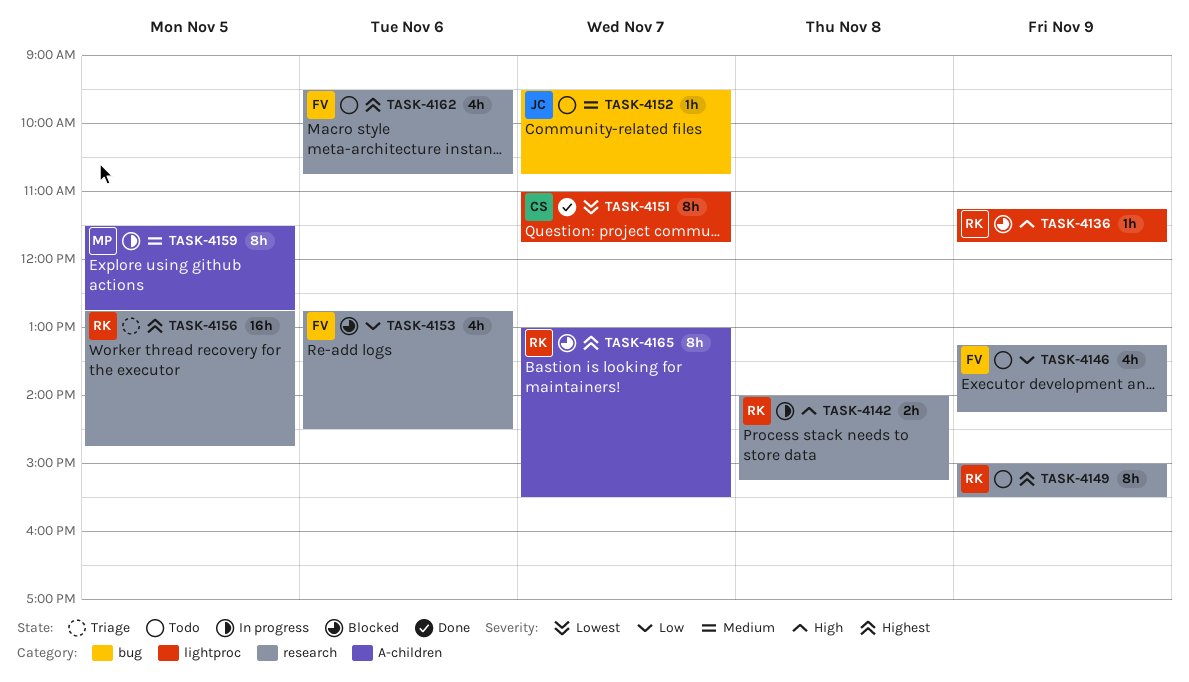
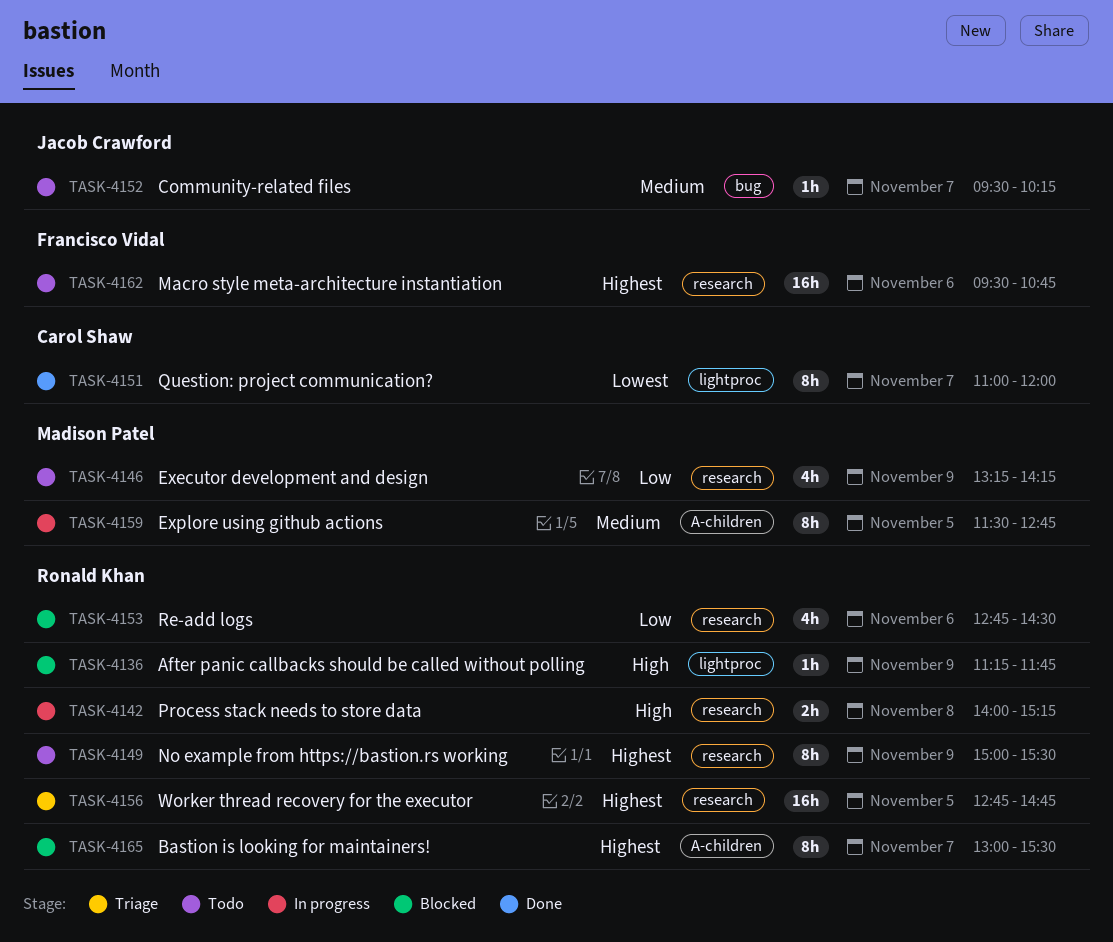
TASK-4146, owner: Francisco Vidal -> Madison Patel
TASK-4151, ends: 11:45 -> 12:00
TASK-4152, ends: 10:45 -> 10:15
TASK-4153, owner: Francisco Vidal -> Ronald Khan
TASK-4162, estimate: 4h -> 16h

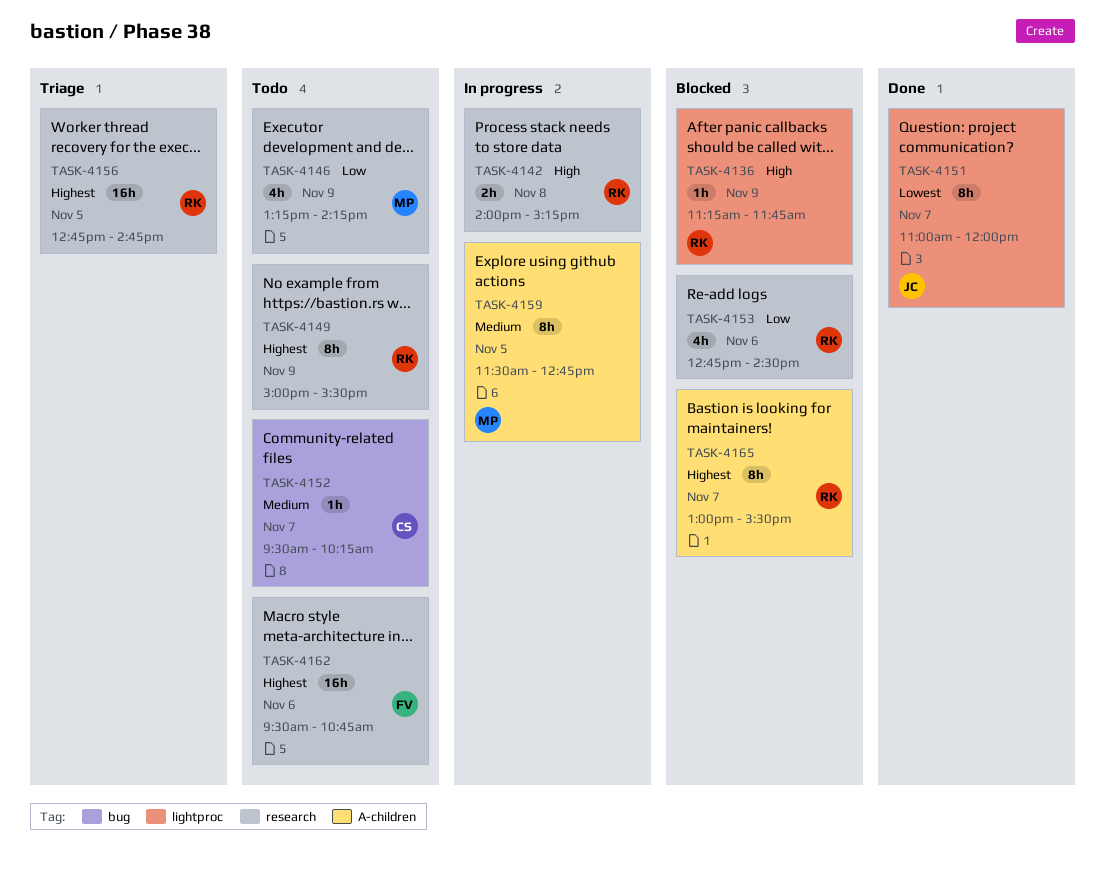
TASK-4151, owner: Carol Shaw -> Jacob Crawford
TASK-4152, owner: Jacob Crawford -> Carol Shaw

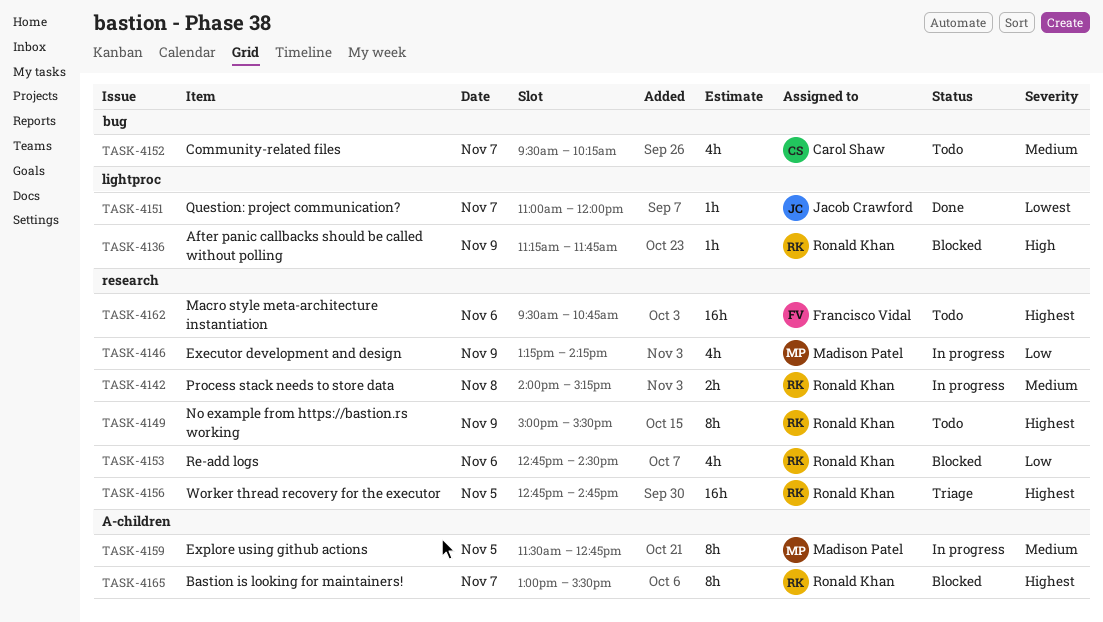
TASK-4142, priority: High -> Medium
TASK-4146, status: Todo -> In progress
TASK-4151, estimate: 8h -> 1h
TASK-4152, estimate: 1h -> 4h

